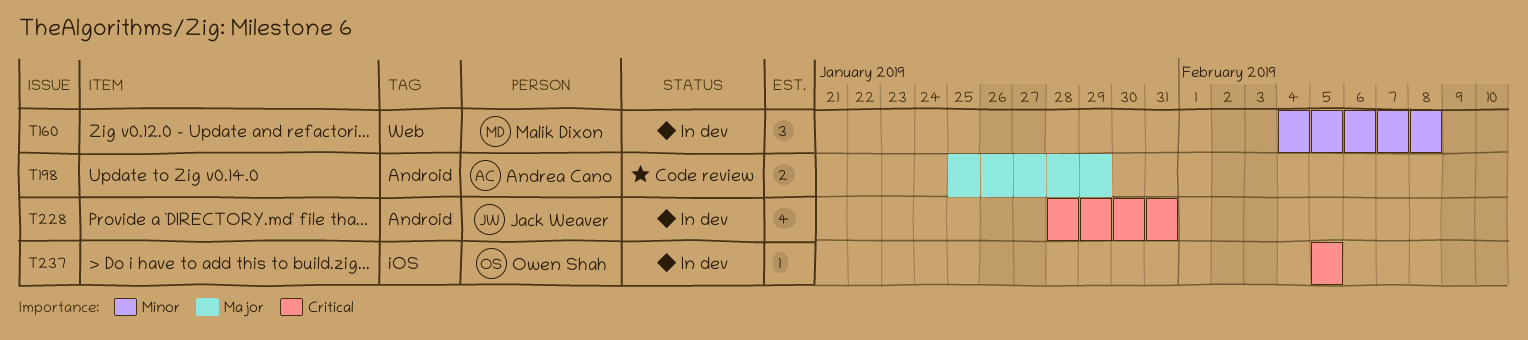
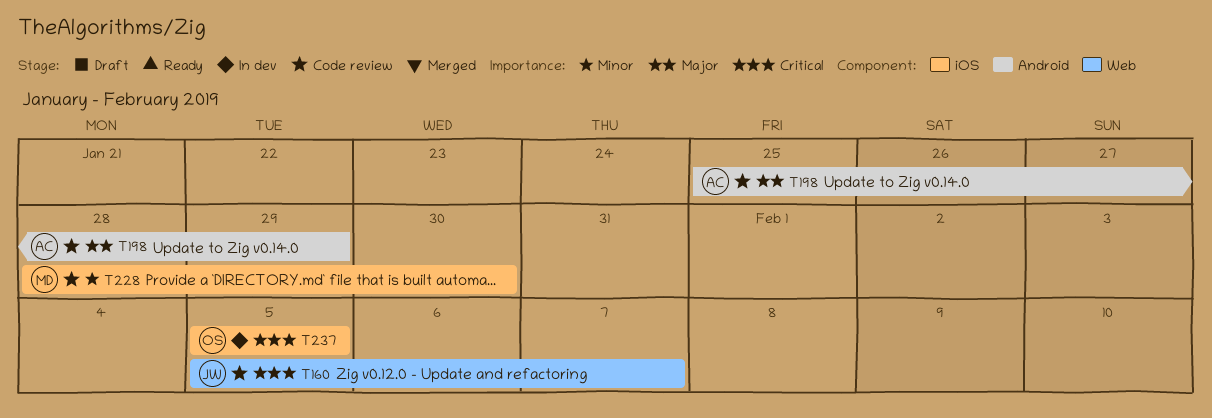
T160, status: In dev -> Code review
T160, owner: Malik Dixon -> Jack Weaver
T160, priority: Minor -> Critical
T160, start: Feb 4 -> Feb 5
T160, due: Feb 8 -> Feb 7
T228, status: In dev -> Code review
T228, owner: Jack Weaver -> Malik Dixon
T228, priority: Critical -> Minor
T228, label: Android -> iOS
T228, due: Jan 31 -> Jan 30

